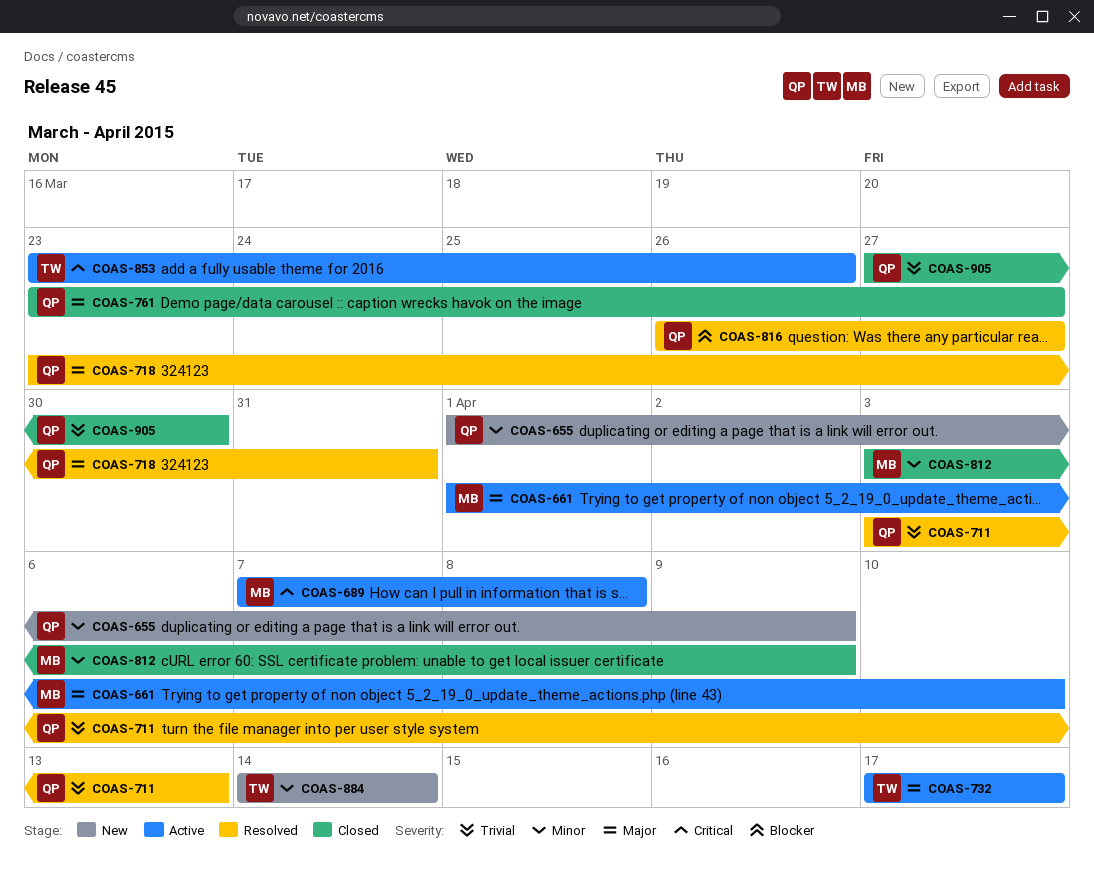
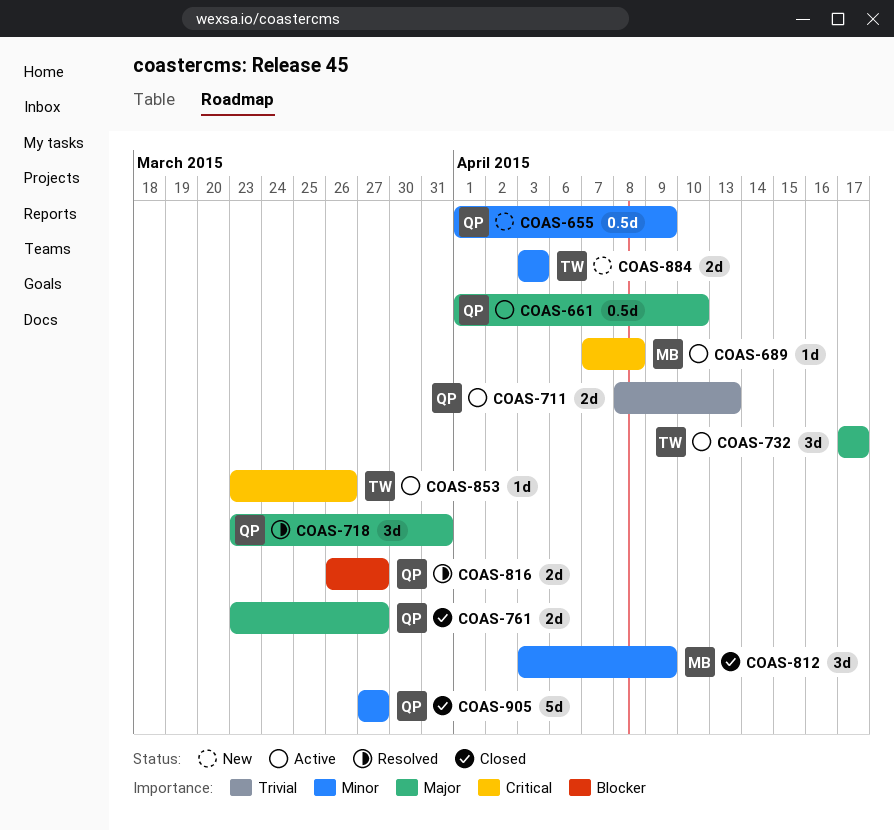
COAS-661, owner: MB -> QP
COAS-711, status: Resolved -> Active
COAS-711, start: Apr 3 -> Apr 8
COAS-884, start: Apr 14 -> Apr 3
COAS-884, due: Apr 14 -> Apr 3
COAS-905, priority: Trivial -> Minor
COAS-905, due: Mar 30 -> Mar 27

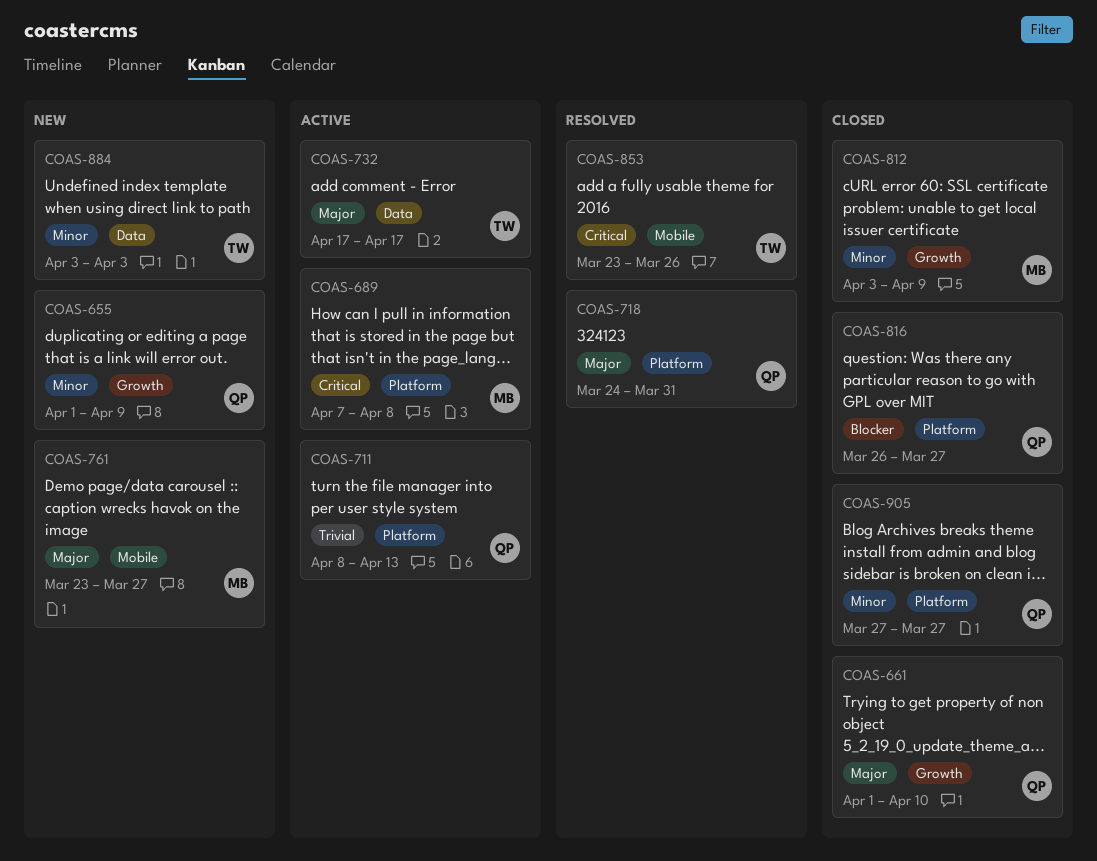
COAS-661, status: Active -> Closed
COAS-718, start: Mar 23 -> Mar 24
COAS-761, status: Closed -> New
COAS-761, owner: QP -> MB
COAS-816, status: Resolved -> Closed
COAS-853, status: Active -> Resolved

